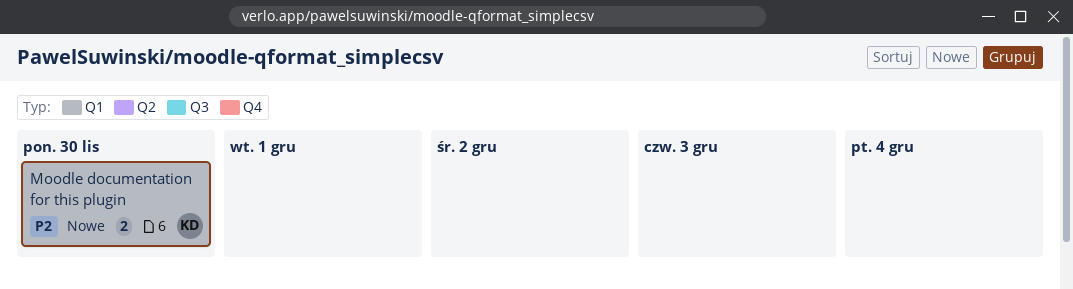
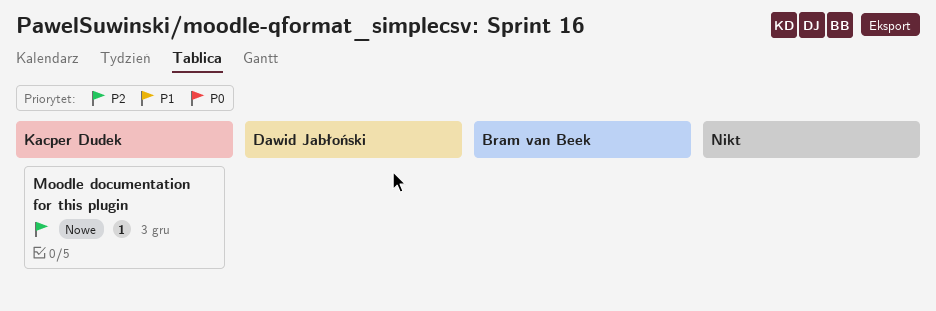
Moodle documentation for this plugin, estimate: 2 -> 1
Moodle documentation for this plugin, due: Nov 30 -> Dec 3

